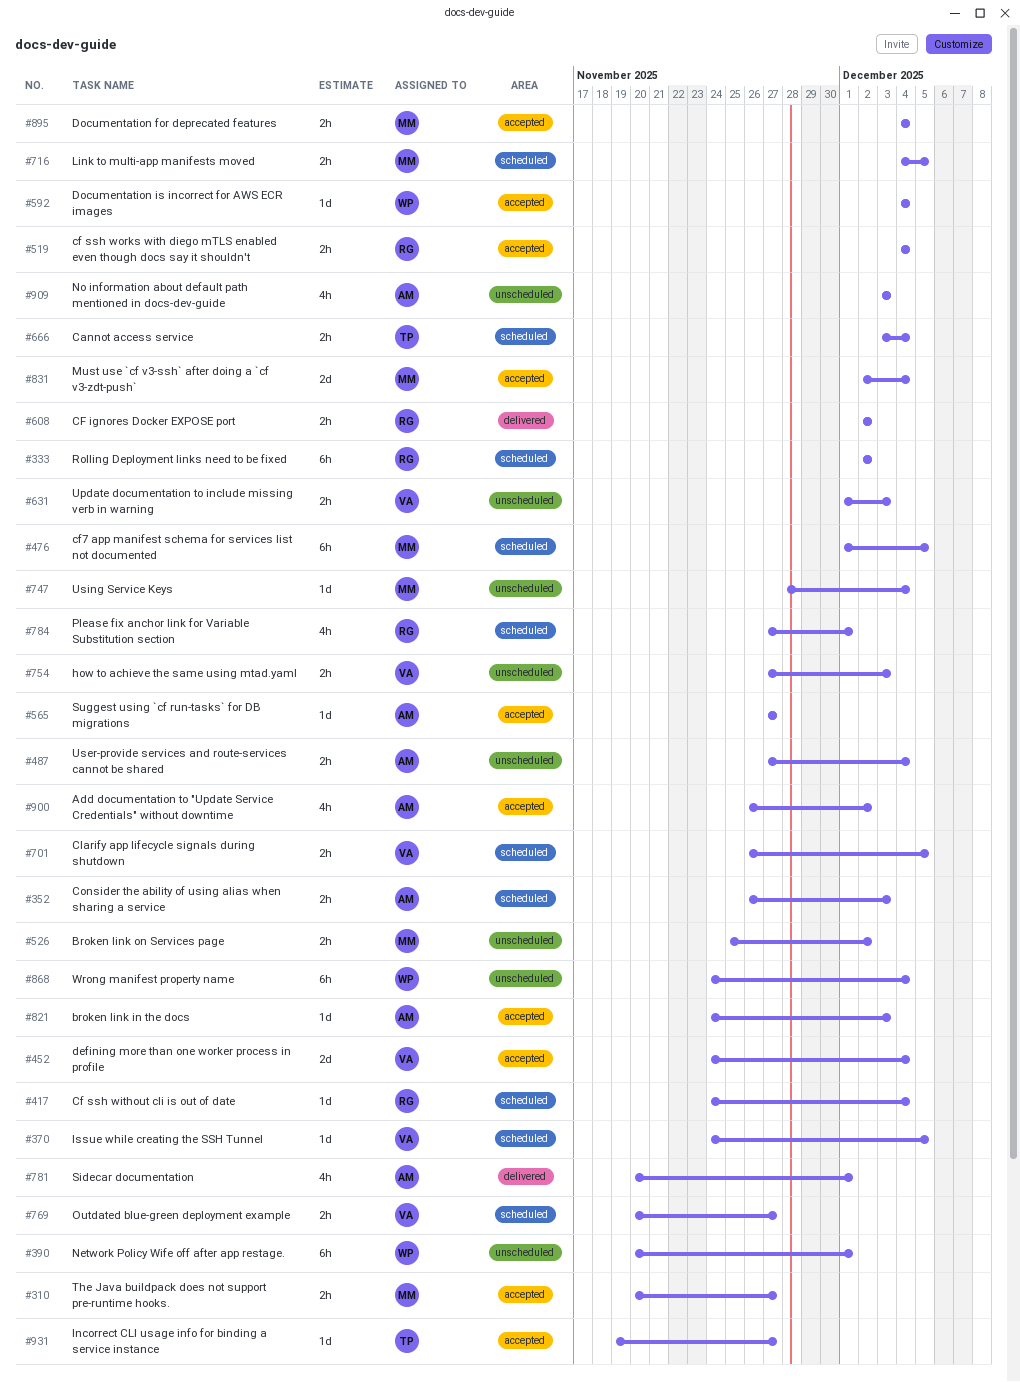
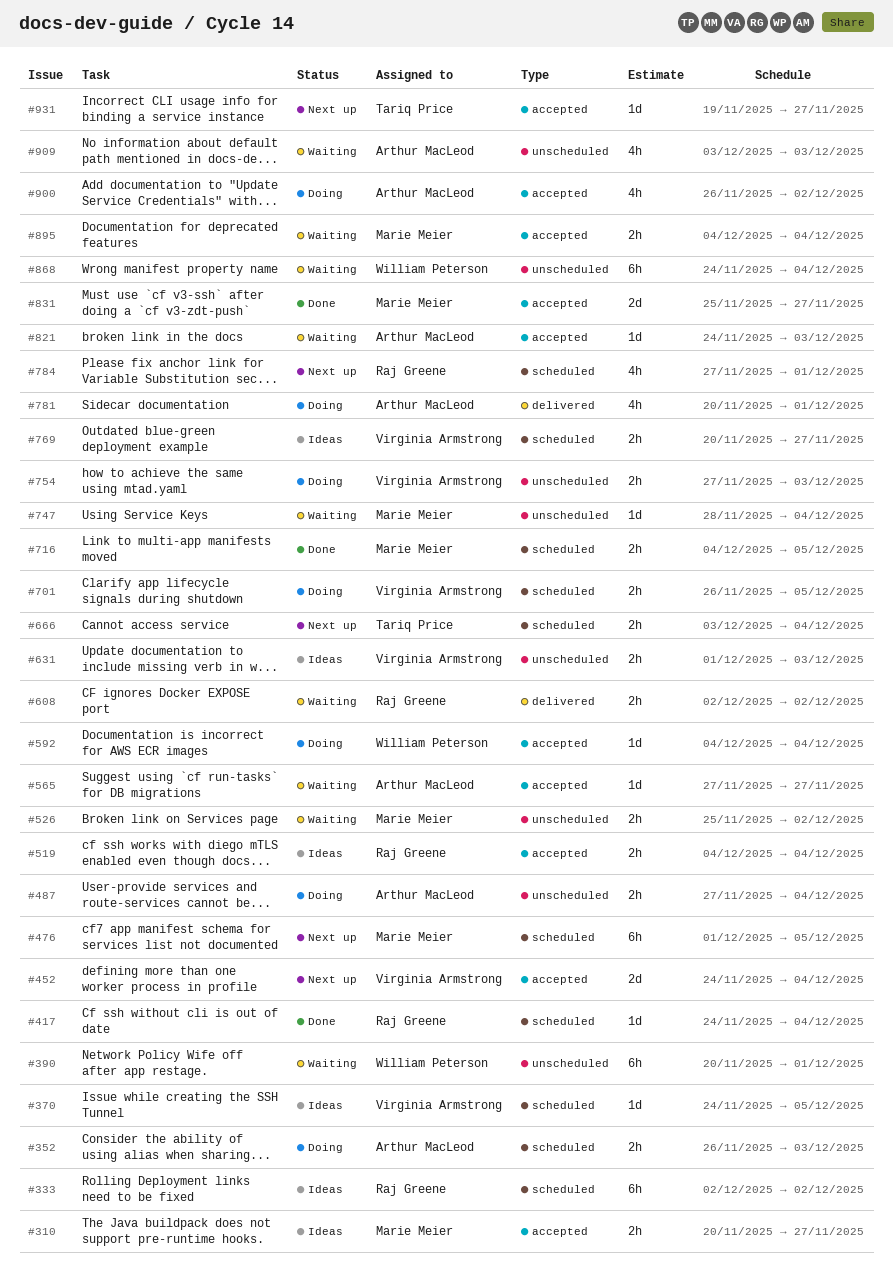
#831, start: Dec 2 -> Nov 25
#831, due: Dec 4 -> Nov 27

